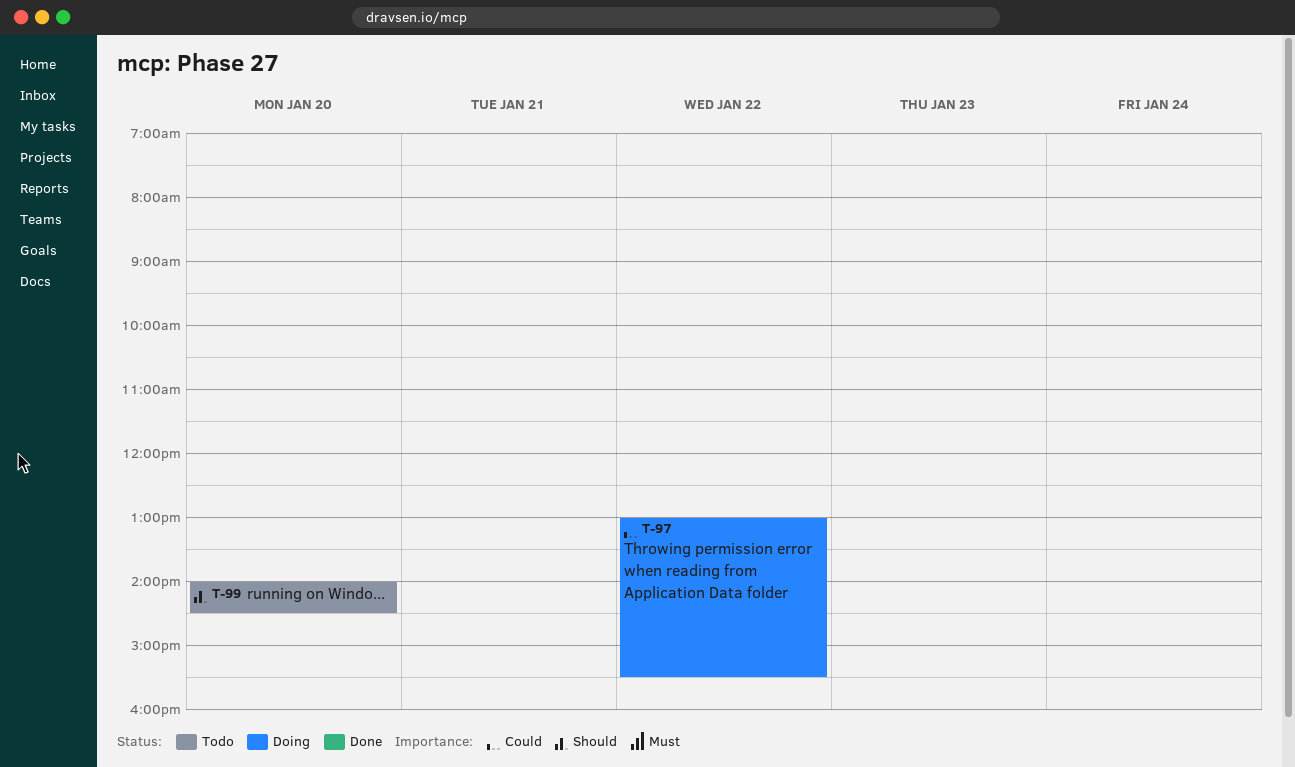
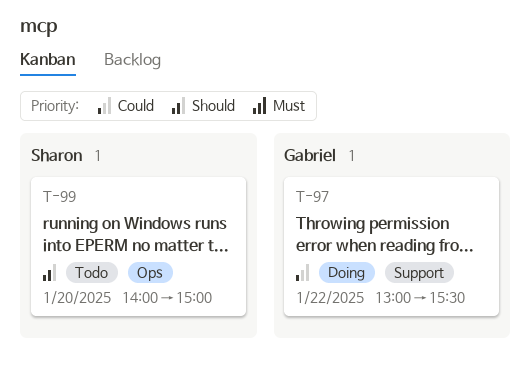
T-99, ends: 14:30 -> 15:00

